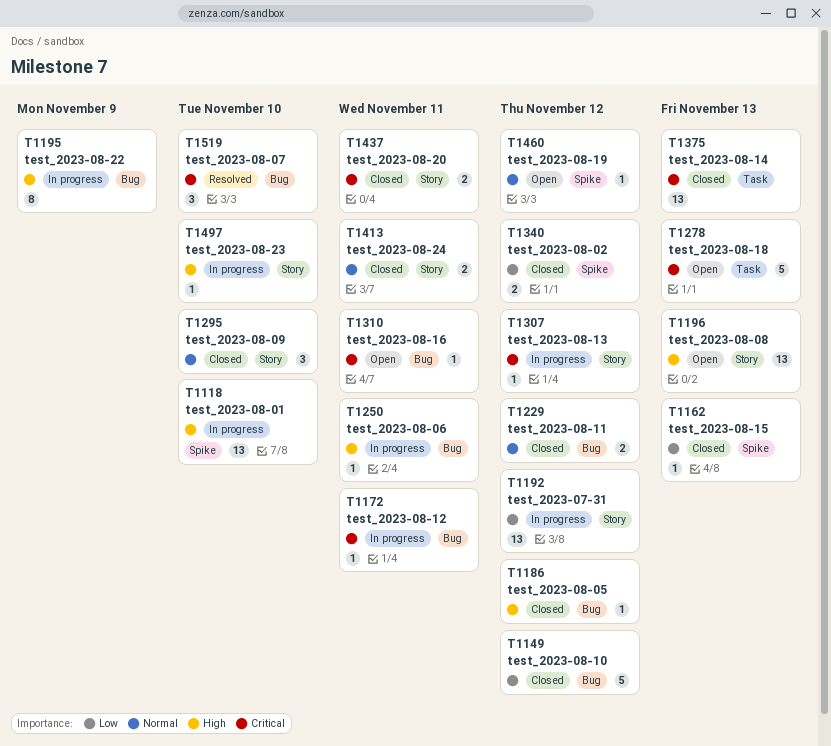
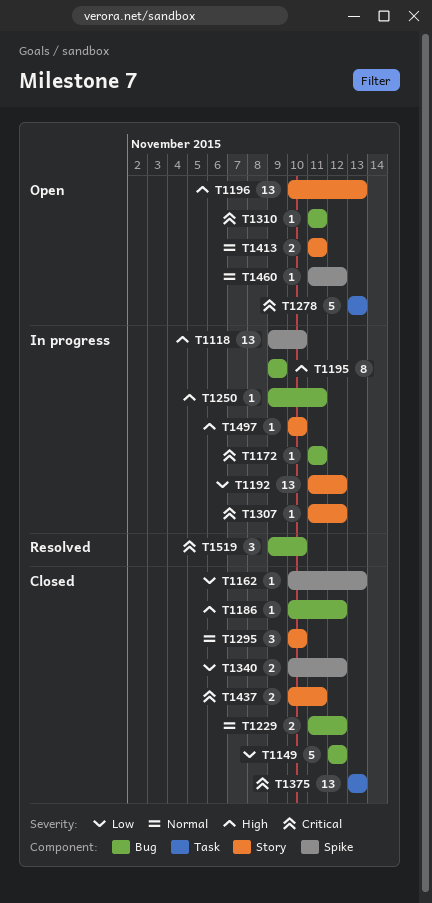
T1413, status: Closed -> Open

